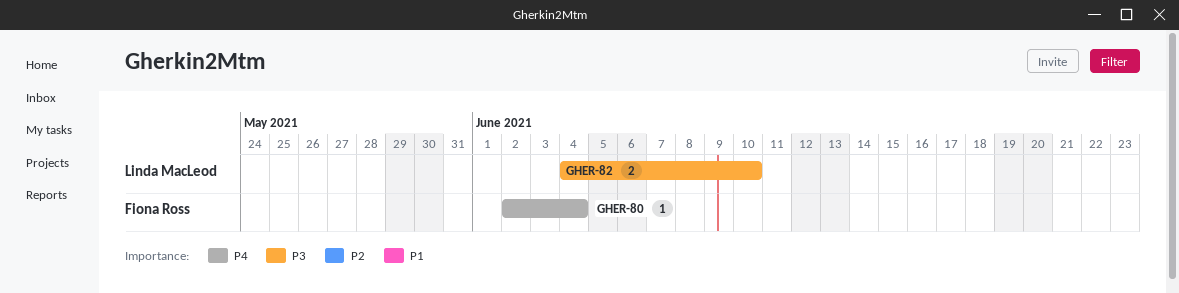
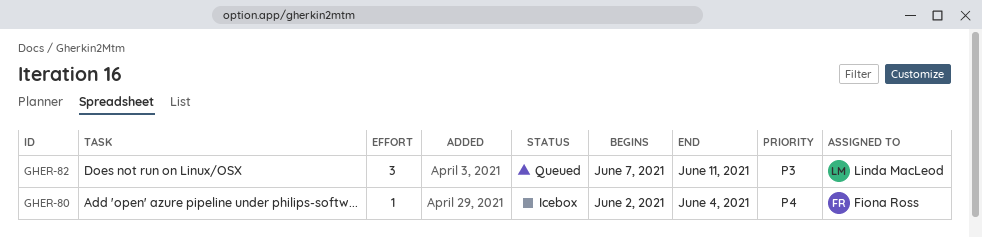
GHER-82, estimate: 2 -> 3
GHER-82, start: Jun 4 -> Jun 7
GHER-82, due: Jun 10 -> Jun 11

